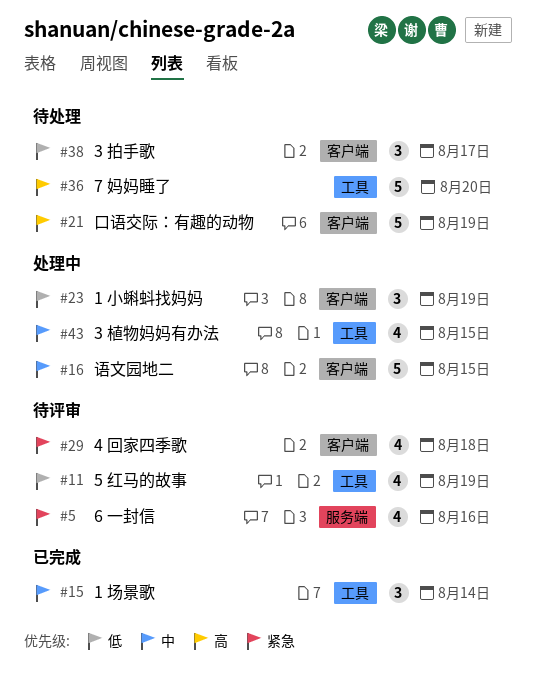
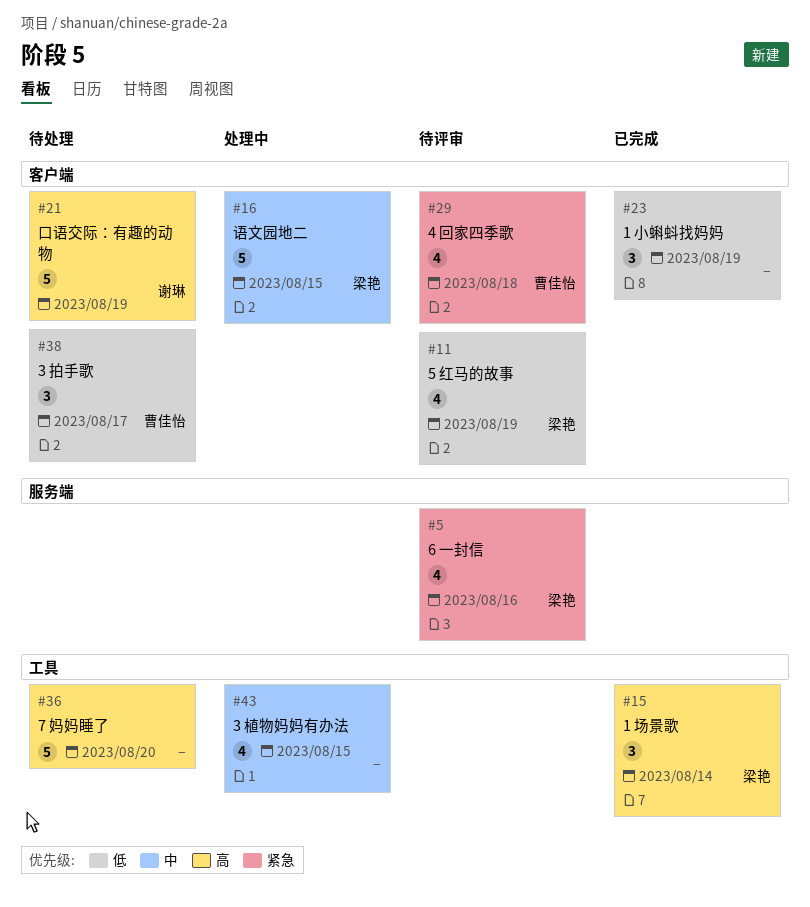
#11, label: 工具 -> 客户端
#15, priority: 中 -> 高
#23, status: 处理中 -> 已完成

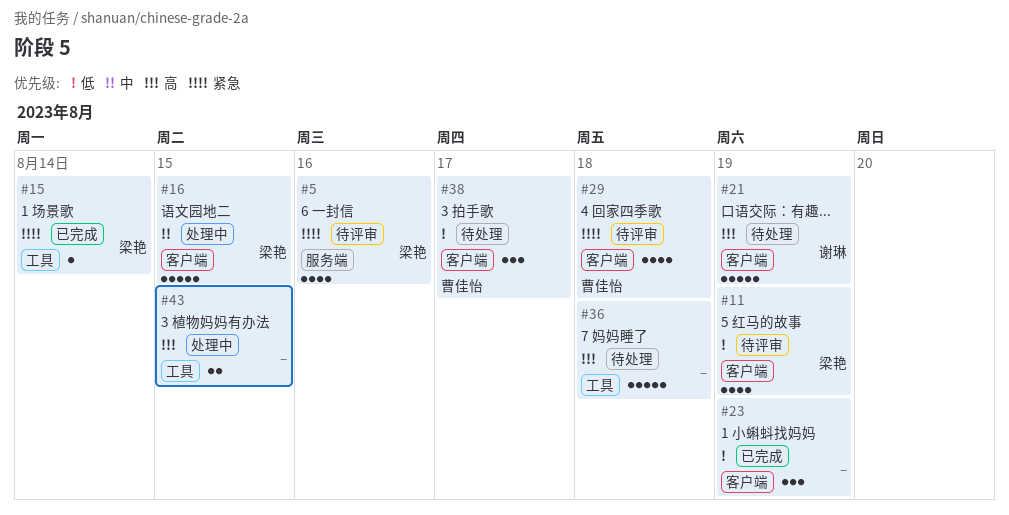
#15, priority: 高 -> 紧急
#15, estimate: 3 -> 1
#36, due: Aug 20 -> Aug 18
#43, priority: 中 -> 高
#43, estimate: 4 -> 2

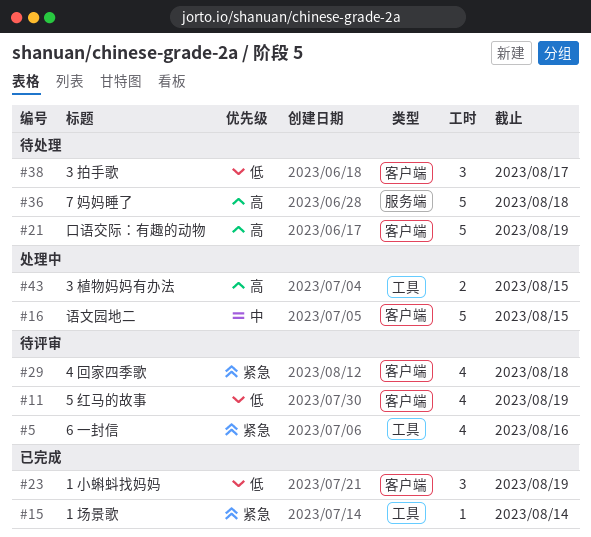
#5, label: 服务端 -> 工具
#36, label: 工具 -> 服务端

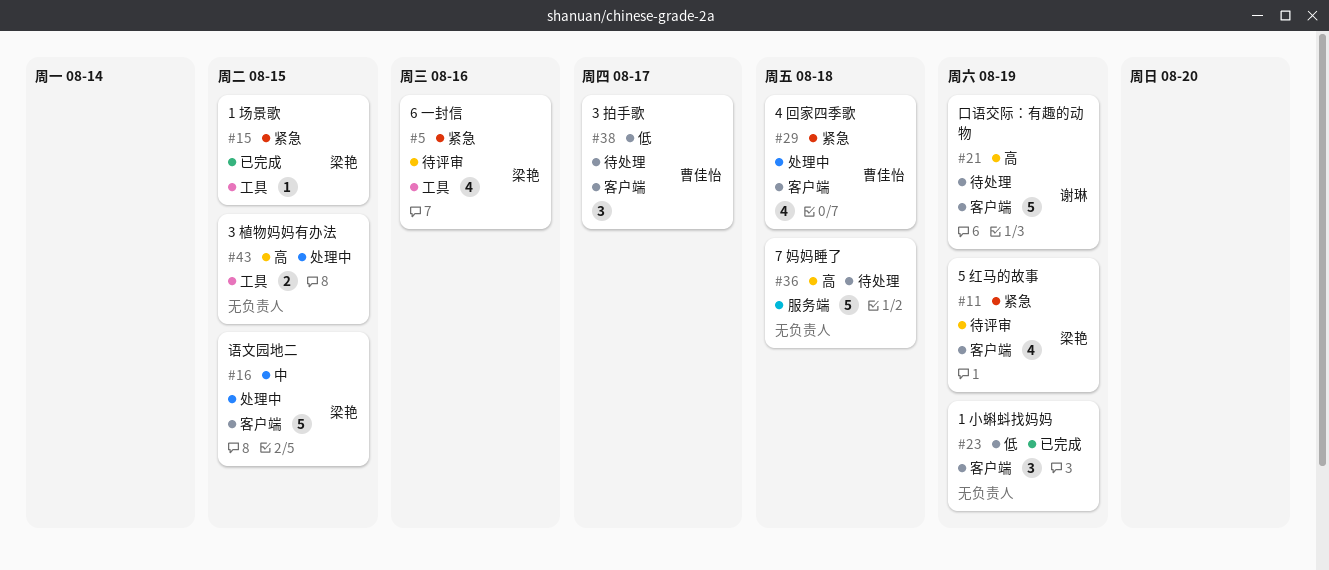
#11, priority: 低 -> 紧急
#15, due: Aug 14 -> Aug 15
#29, status: 待评审 -> 处理中

